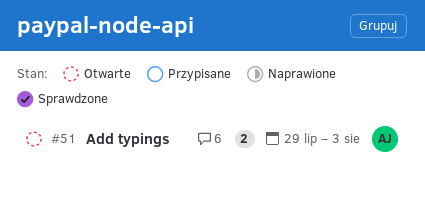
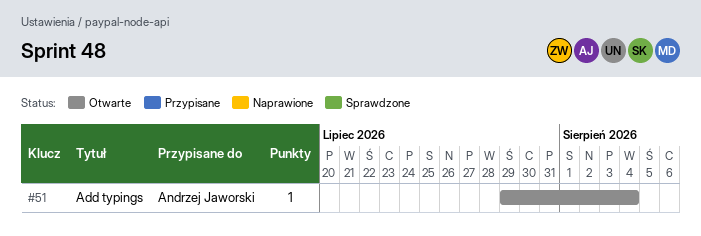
#51, estimate: 2 -> 1
#51, due: Aug 3 -> Aug 4

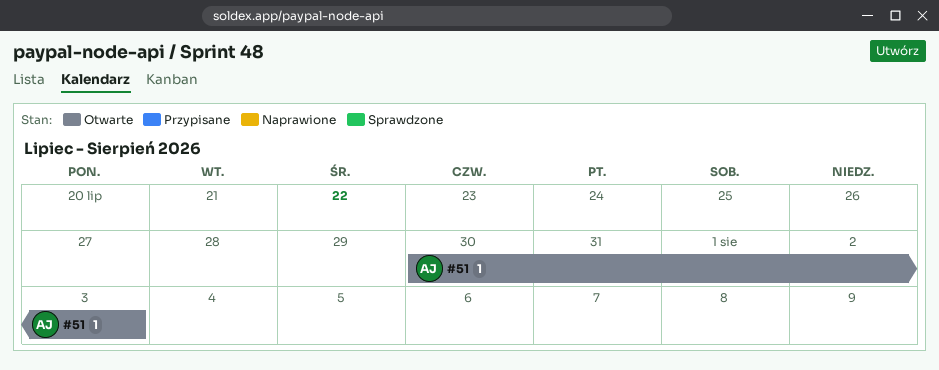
#51, start: Jul 29 -> Jul 30
#51, due: Aug 4 -> Aug 3

